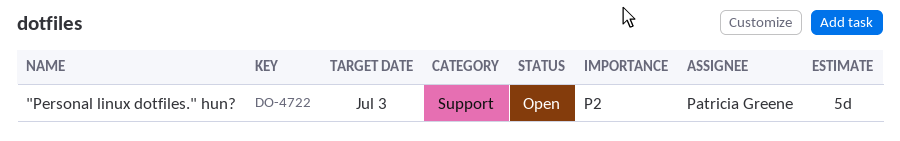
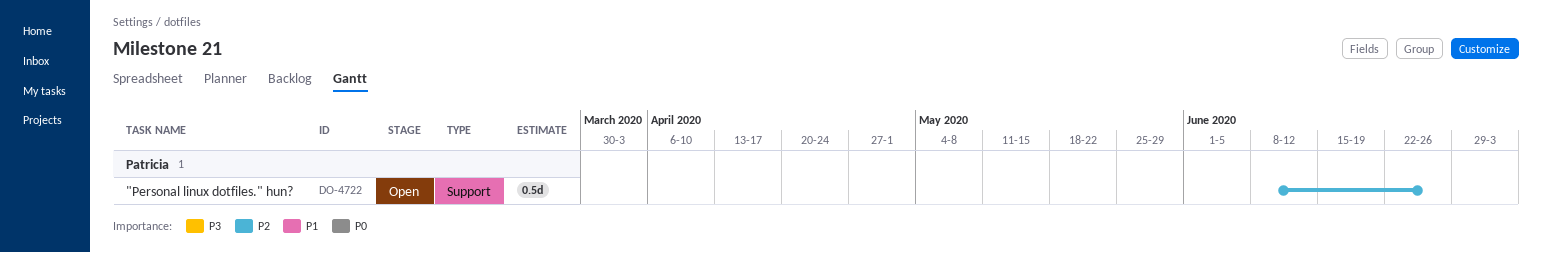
DO-4722, estimate: 5d -> 0.5d
DO-4722, due: Jul 3 -> Jun 26

